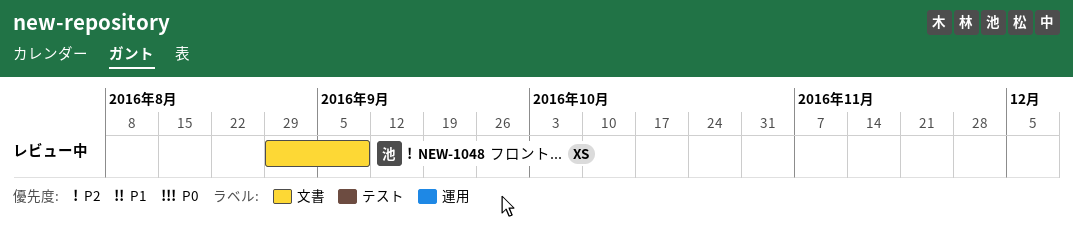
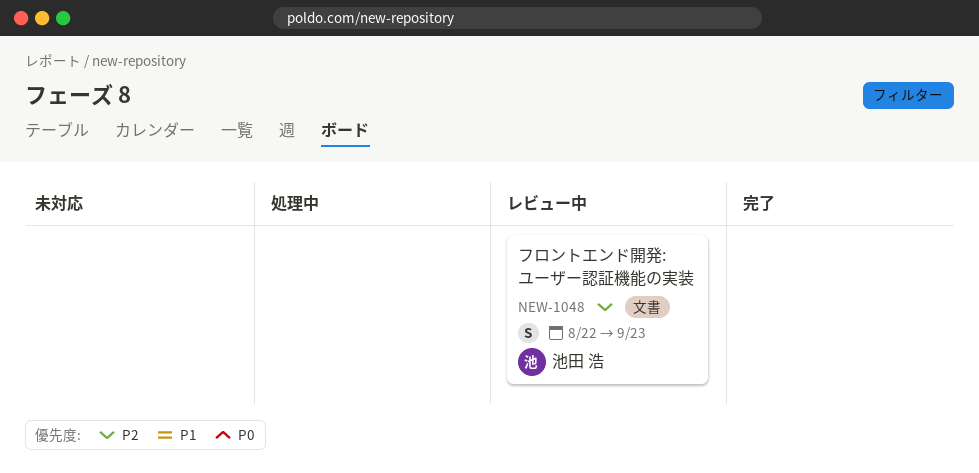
NEW-1048, estimate: XS -> S
NEW-1048, start: Aug 29 -> Aug 22
NEW-1048, due: Sep 9 -> Sep 23

